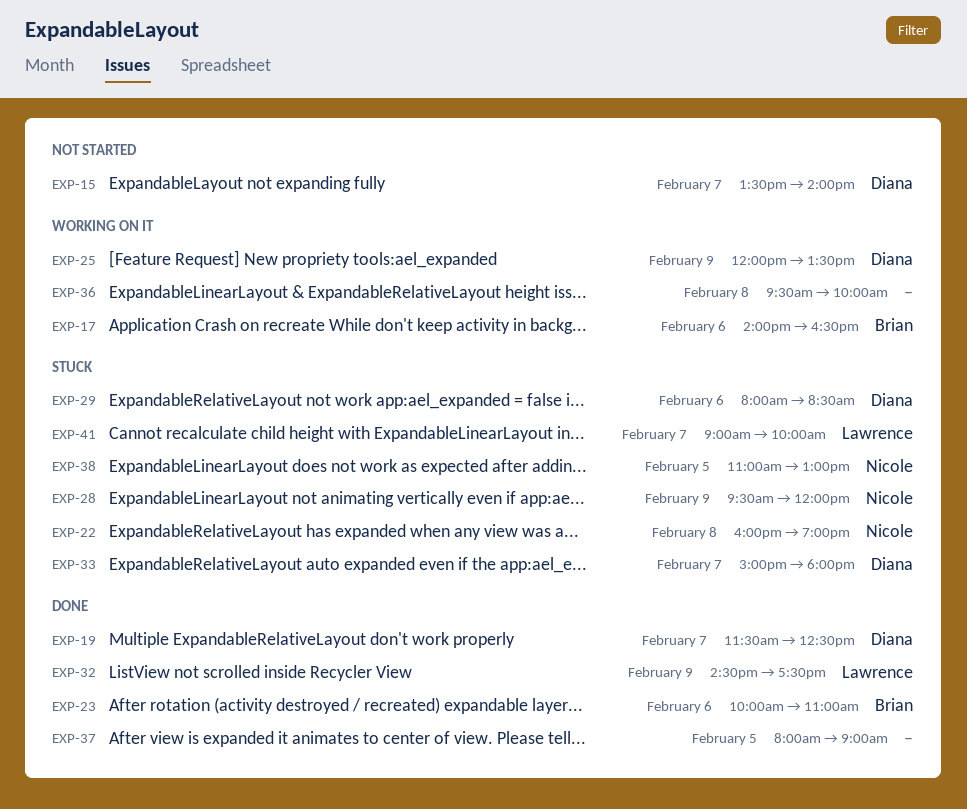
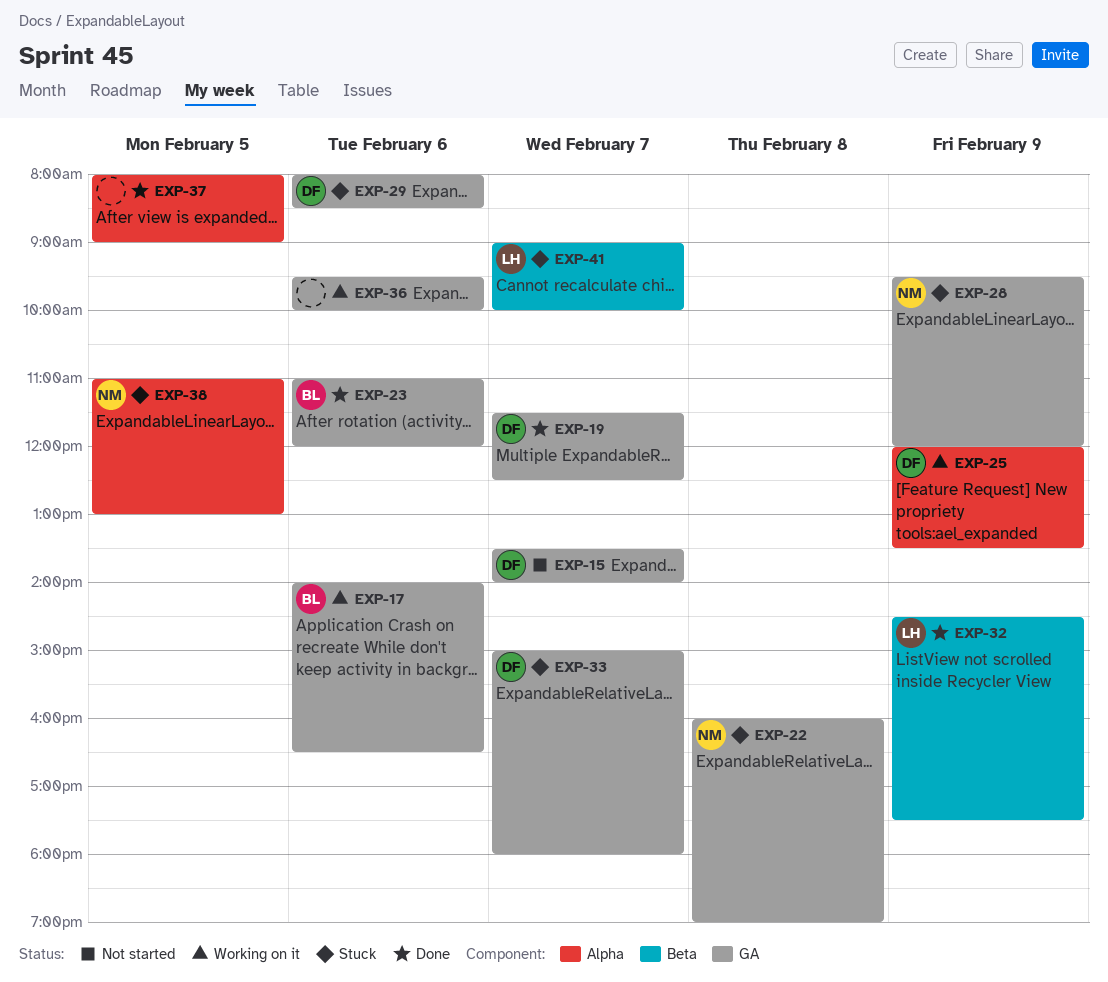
EXP-23, begins: 10:00 -> 11:00
EXP-23, ends: 11:00 -> 12:00
EXP-36, day: Feb 8 -> Feb 6

